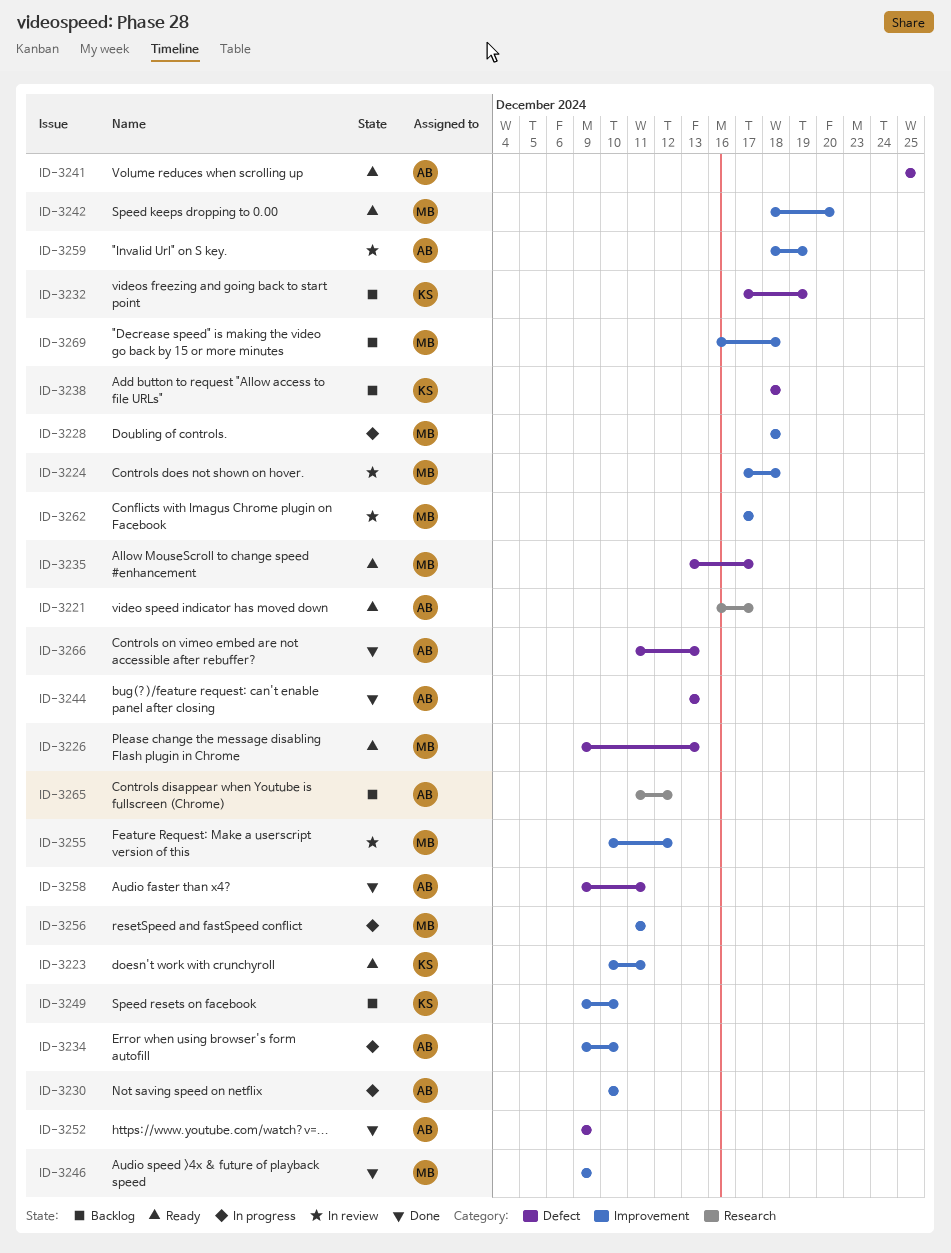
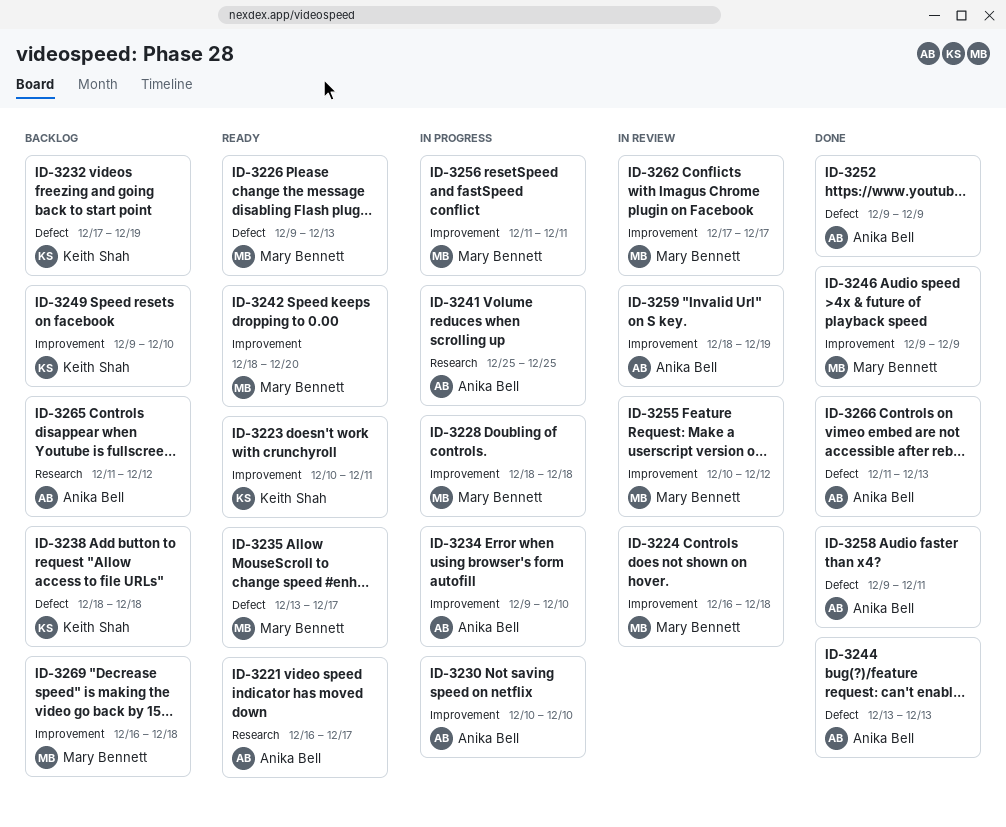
ID-3224, start: Dec 17 -> Dec 16
ID-3241, status: Ready -> In progress
ID-3241, label: Defect -> Research

